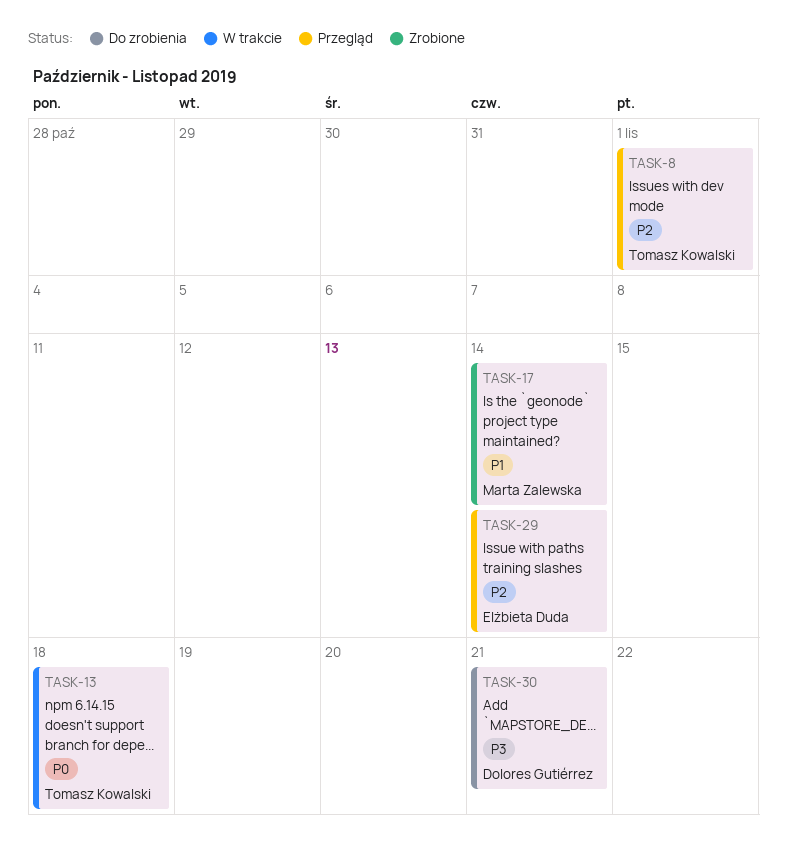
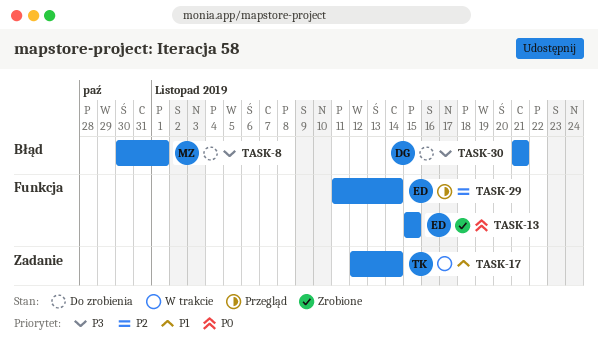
TASK-8, status: Przegląd -> Do zrobienia
TASK-8, owner: Tomasz Kowalski -> Marta Zalewska
TASK-8, priority: P2 -> P3
TASK-13, status: W trakcie -> Zrobione
TASK-13, owner: Tomasz Kowalski -> Elżbieta Duda
TASK-13, due: Nov 18 -> Nov 15
TASK-17, status: Zrobione -> W trakcie
TASK-17, owner: Marta Zalewska -> Tomasz Kowalski

